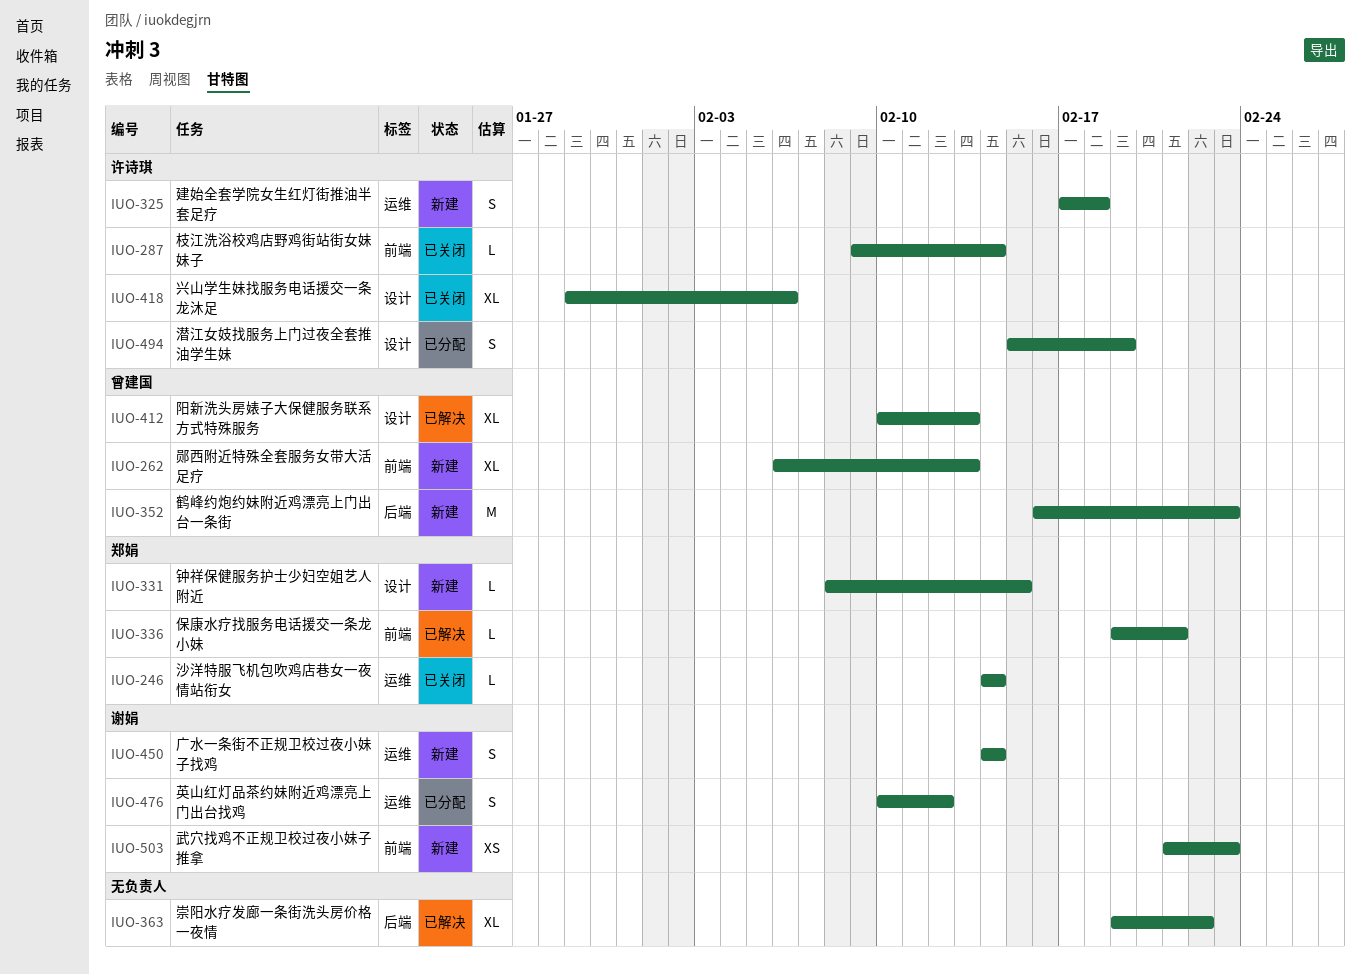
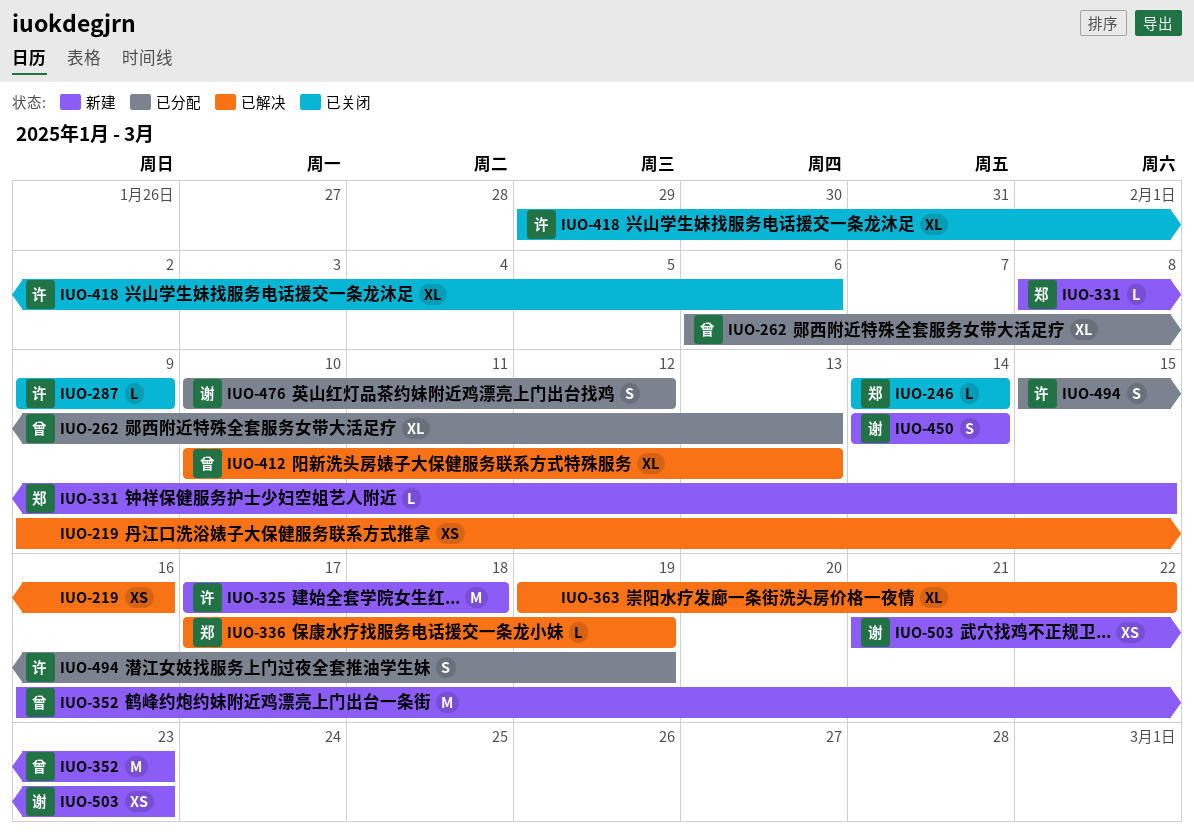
IUO-219: none -> present
IUO-262, status: 新建 -> 已分配
IUO-287, due: Feb 14 -> Feb 9
IUO-325, estimate: S -> M
IUO-336, start: Feb 19 -> Feb 17
IUO-336, due: Feb 21 -> Feb 19

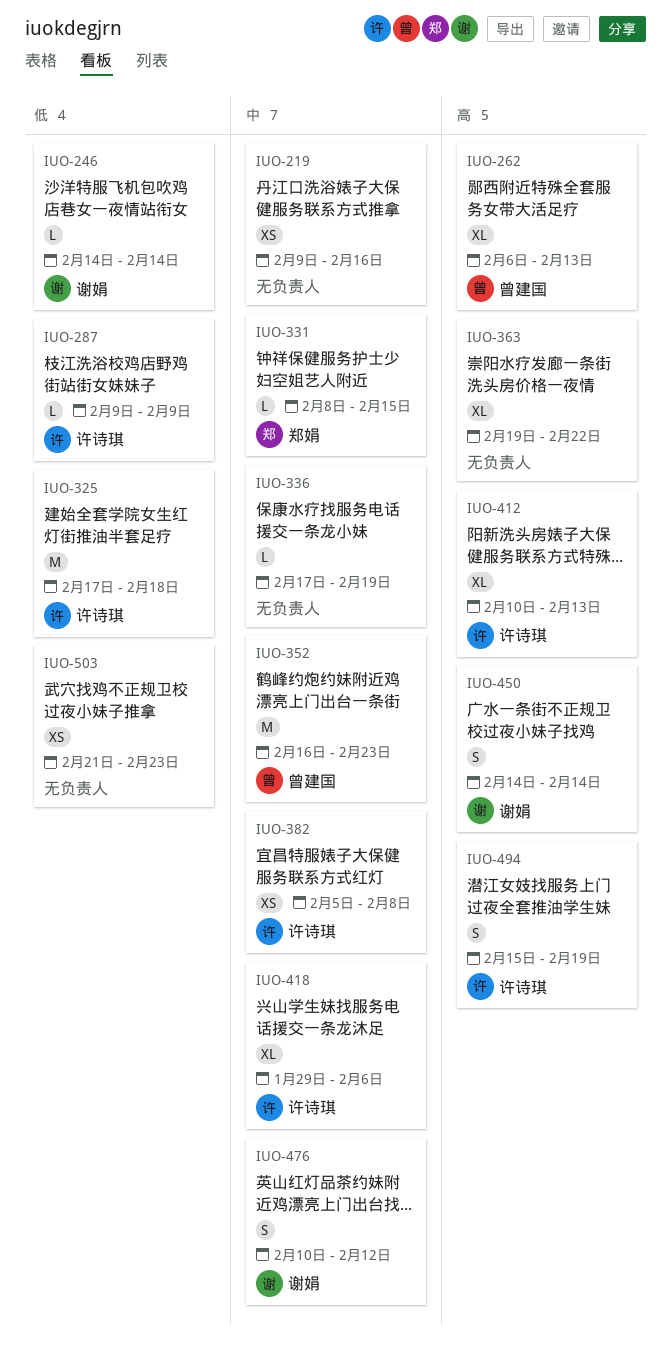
IUO-246, owner: 郑娟 -> 谢娟
IUO-336, owner: 郑娟 -> none
IUO-382: none -> present
IUO-412, owner: 曾建国 -> 许诗琪
IUO-503, owner: 谢娟 -> none

